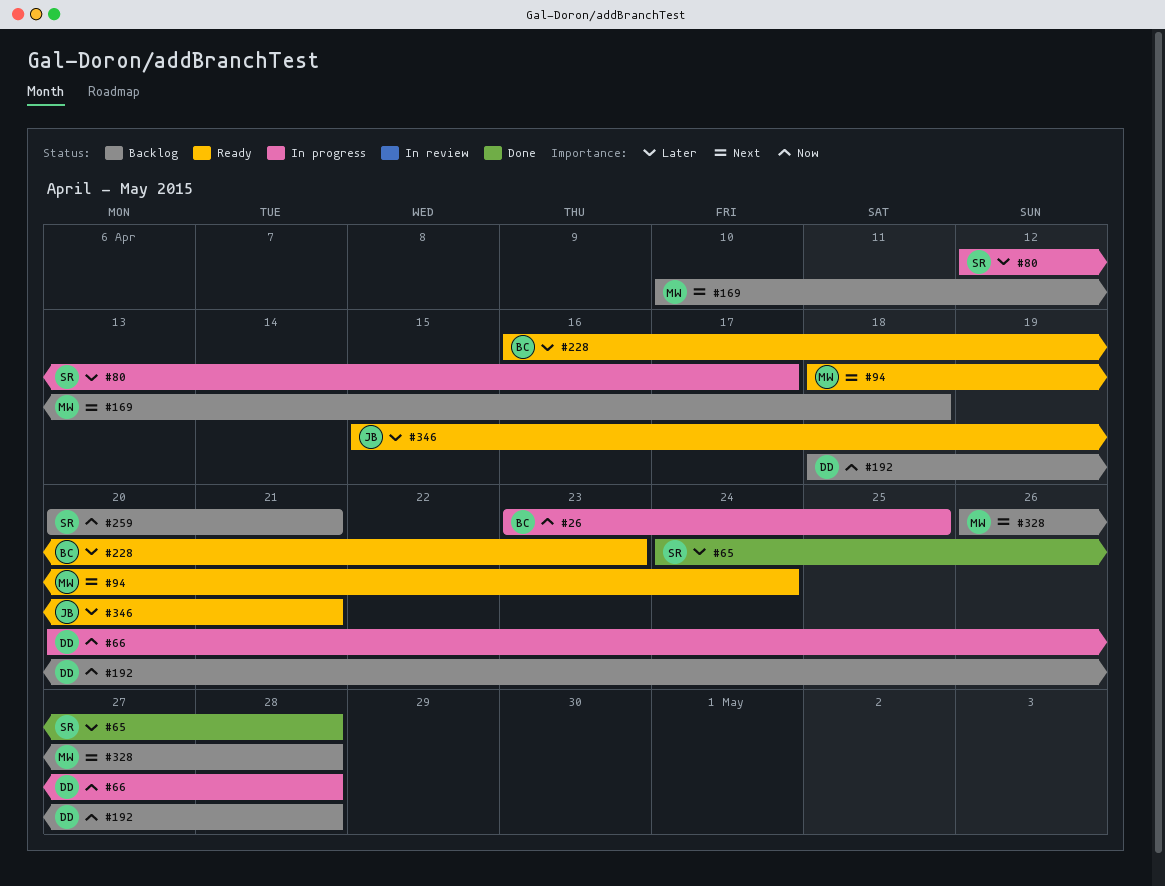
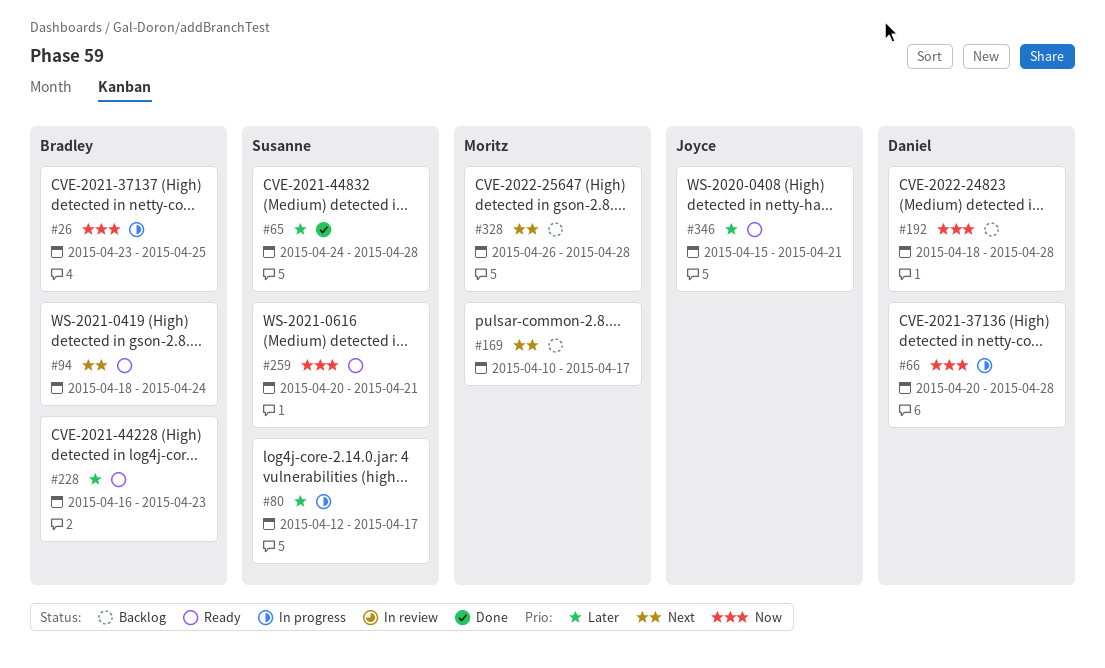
#94, owner: Moritz -> Bradley
#169, due: Apr 18 -> Apr 17
#259, status: Backlog -> Ready

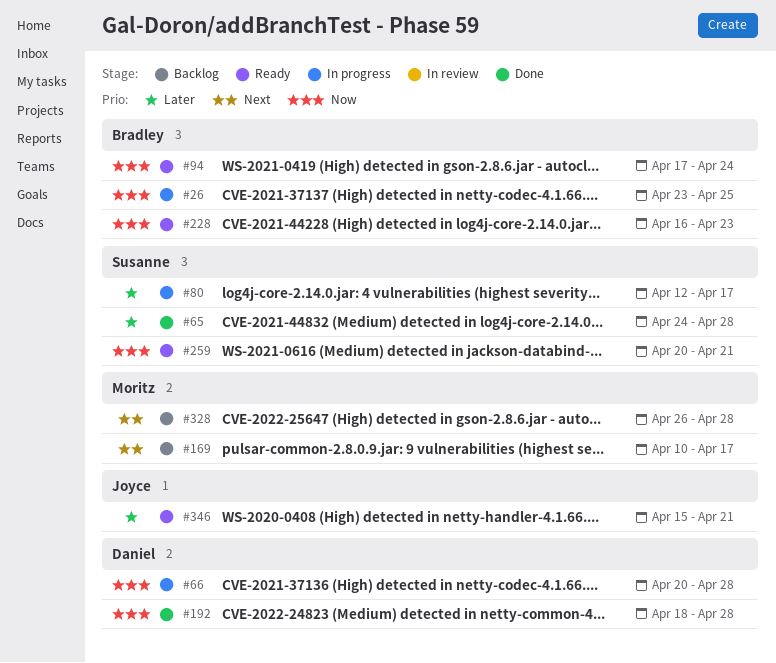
#94, priority: Next -> Now
#94, start: Apr 18 -> Apr 17
#192, status: Backlog -> Done
#228, priority: Later -> Now

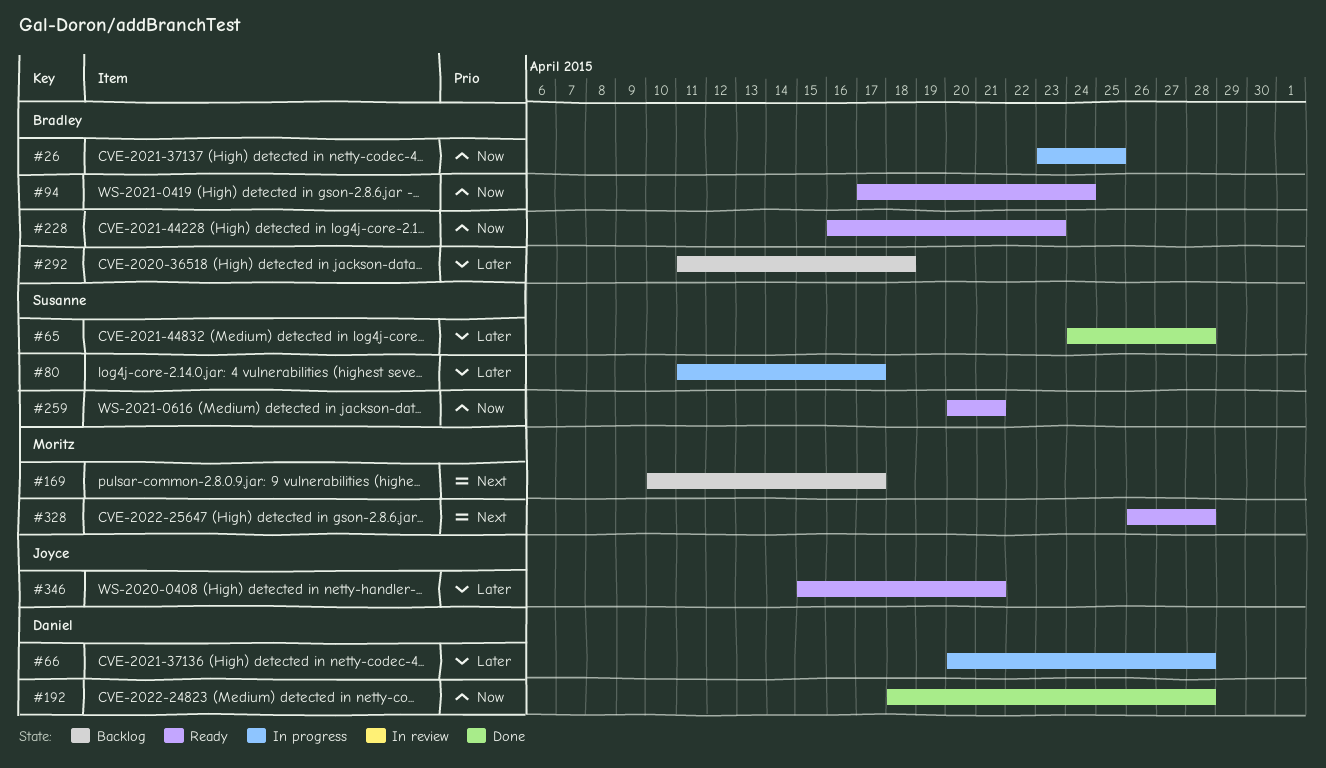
#66, priority: Now -> Later
#80, start: Apr 12 -> Apr 11
#292: none -> present
#328, status: Backlog -> Ready

